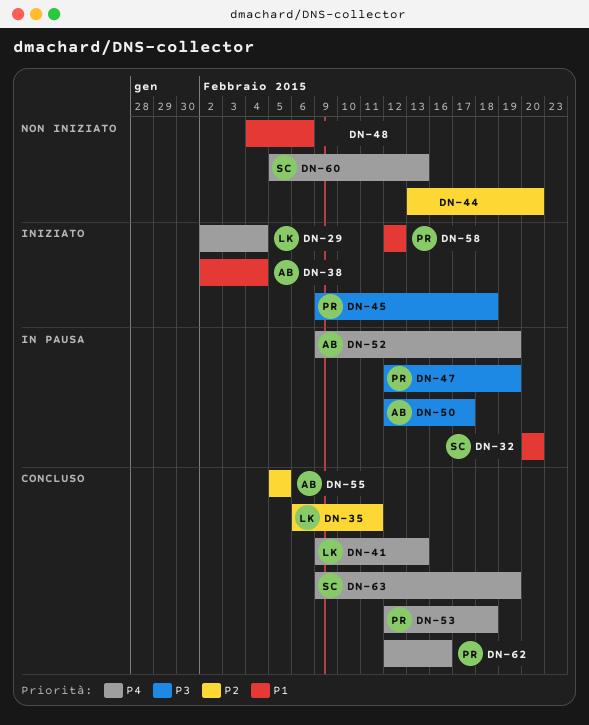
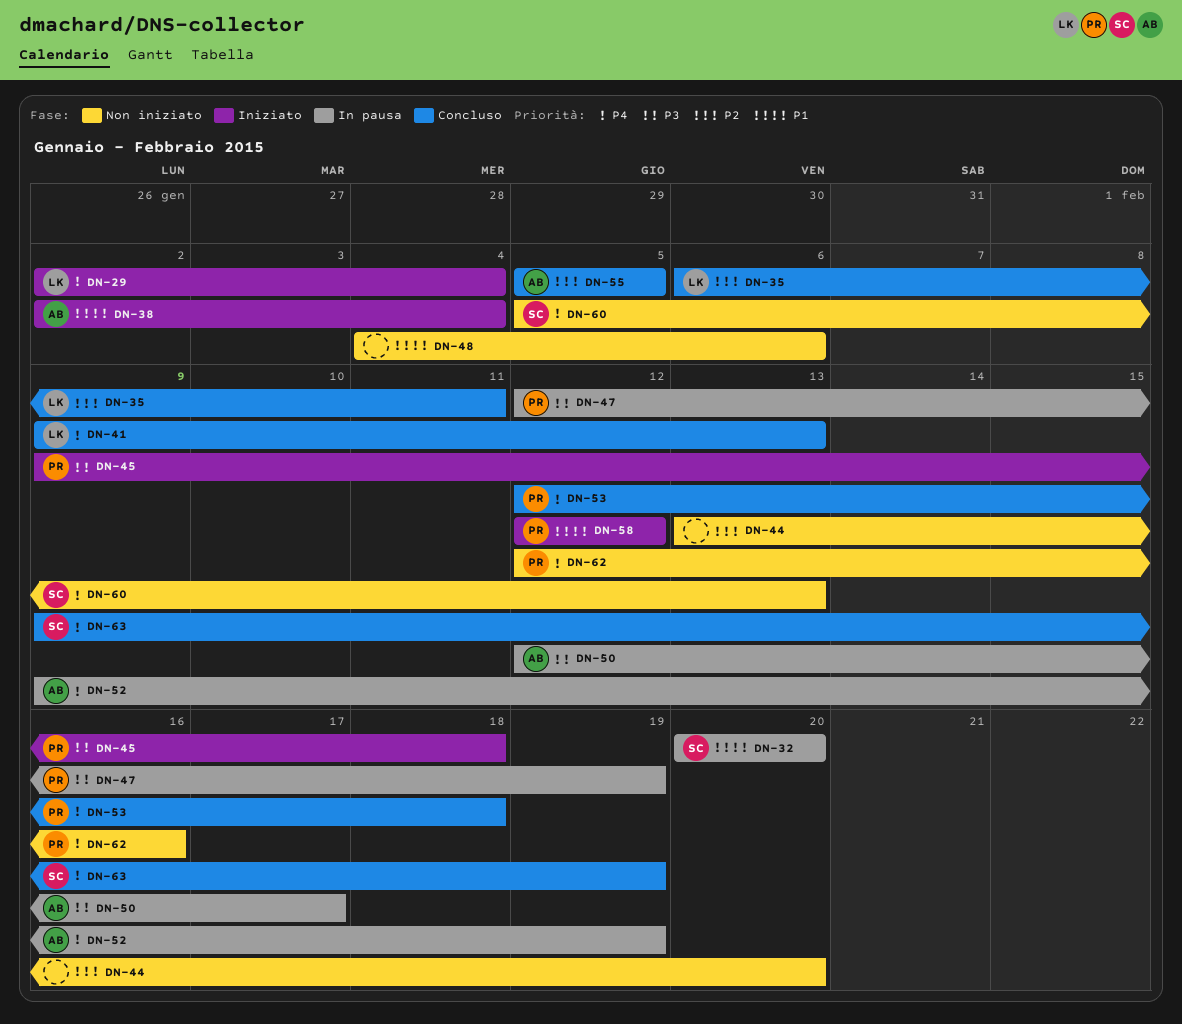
DN-62, status: Concluso -> Non iniziato

